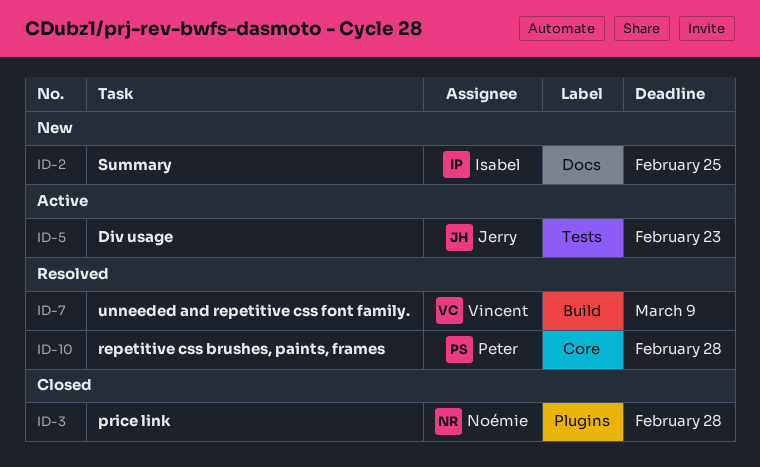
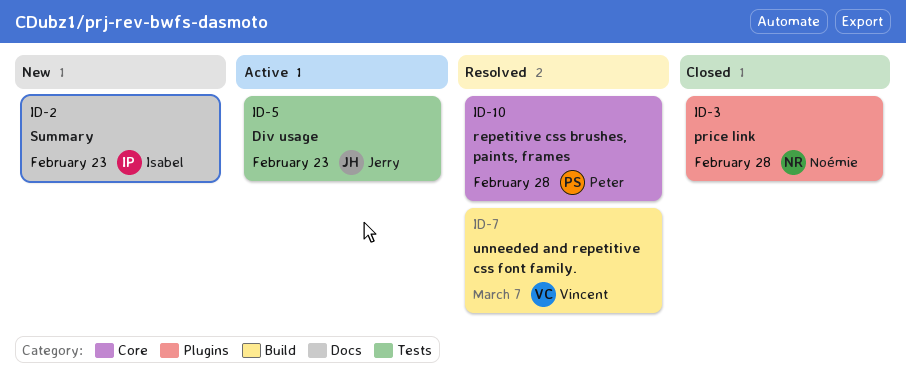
ID-2, due: Feb 25 -> Feb 23
ID-7, due: Mar 9 -> Mar 7

